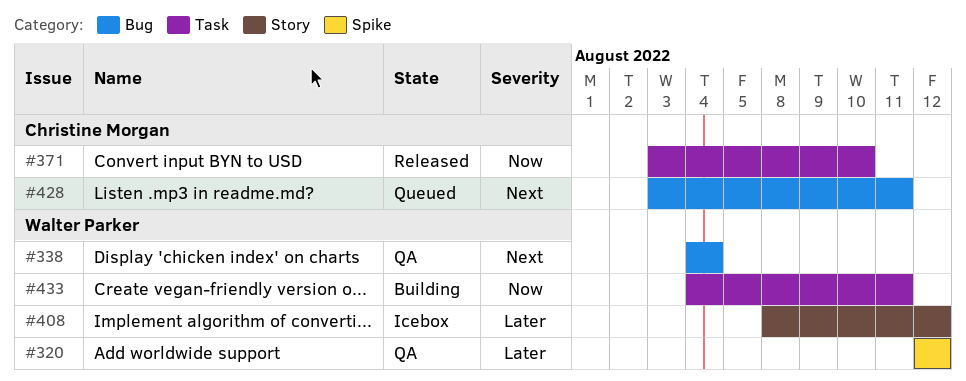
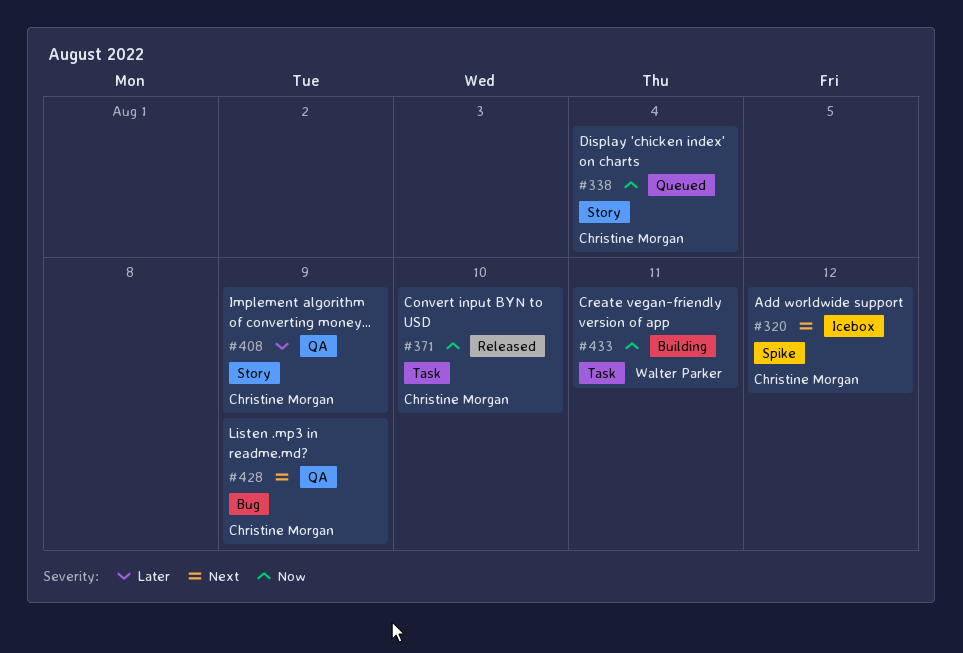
#320, status: QA -> Icebox
#320, owner: Walter Parker -> Christine Morgan
#320, priority: Later -> Next
#338, status: QA -> Queued
#338, owner: Walter Parker -> Christine Morgan
#338, priority: Next -> Now
#338, label: Bug -> Story
#408, status: Icebox -> QA
#408, owner: Walter Parker -> Christine Morgan
#408, due: Aug 12 -> Aug 9
#428, status: Queued -> QA
#428, due: Aug 11 -> Aug 9

